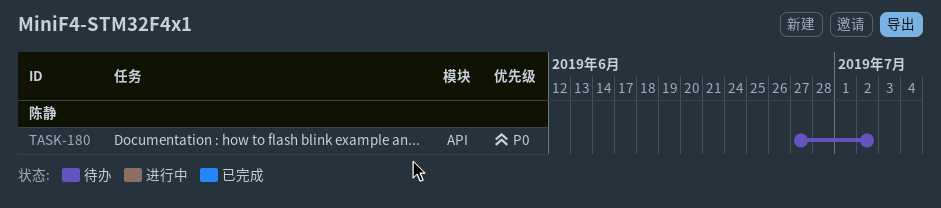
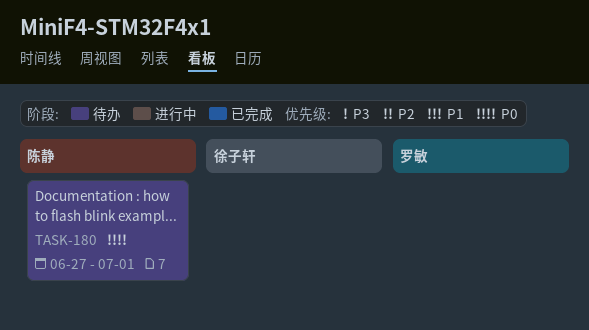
TASK-180, due: Jul 2 -> Jul 1

